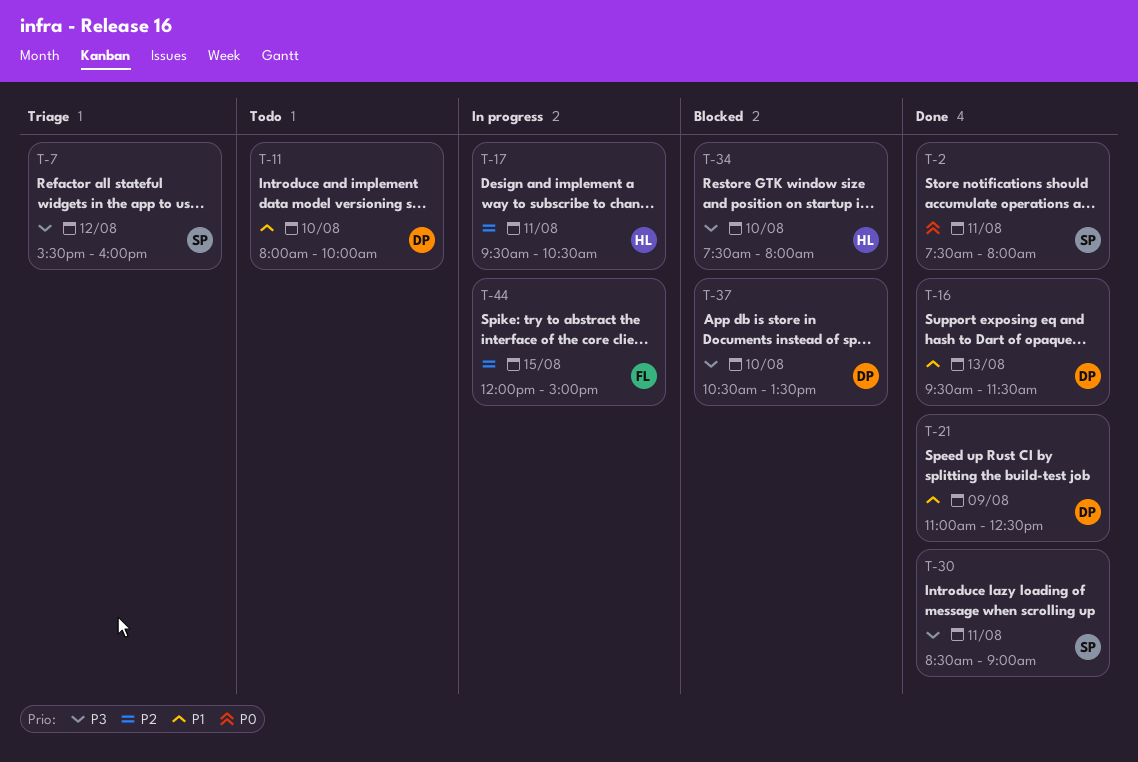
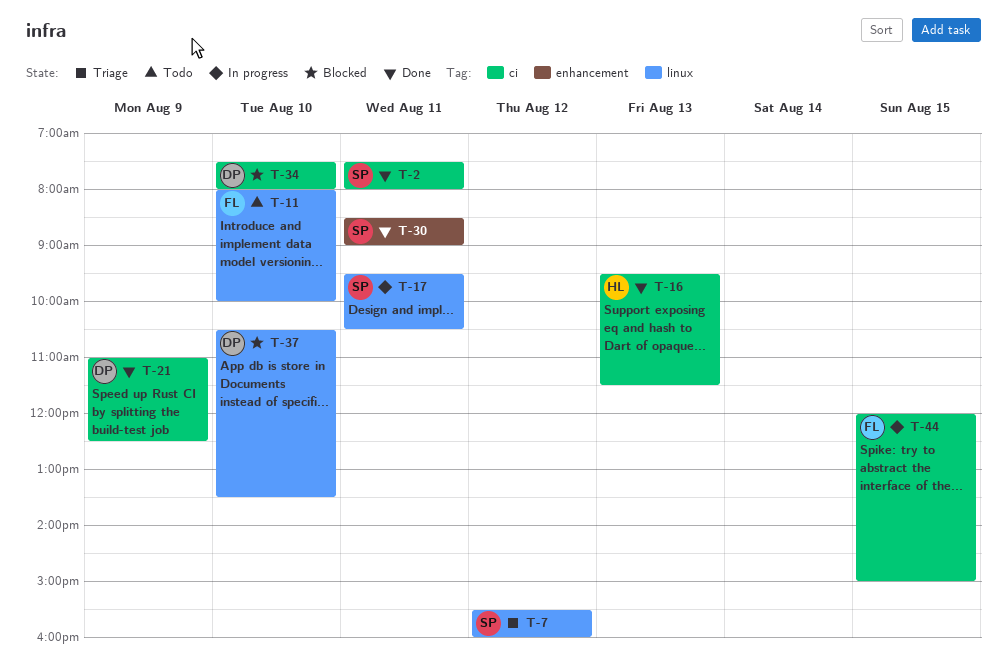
T-11, owner: DP -> FL
T-16, owner: DP -> HL
T-17, owner: HL -> SP
T-34, owner: HL -> DP

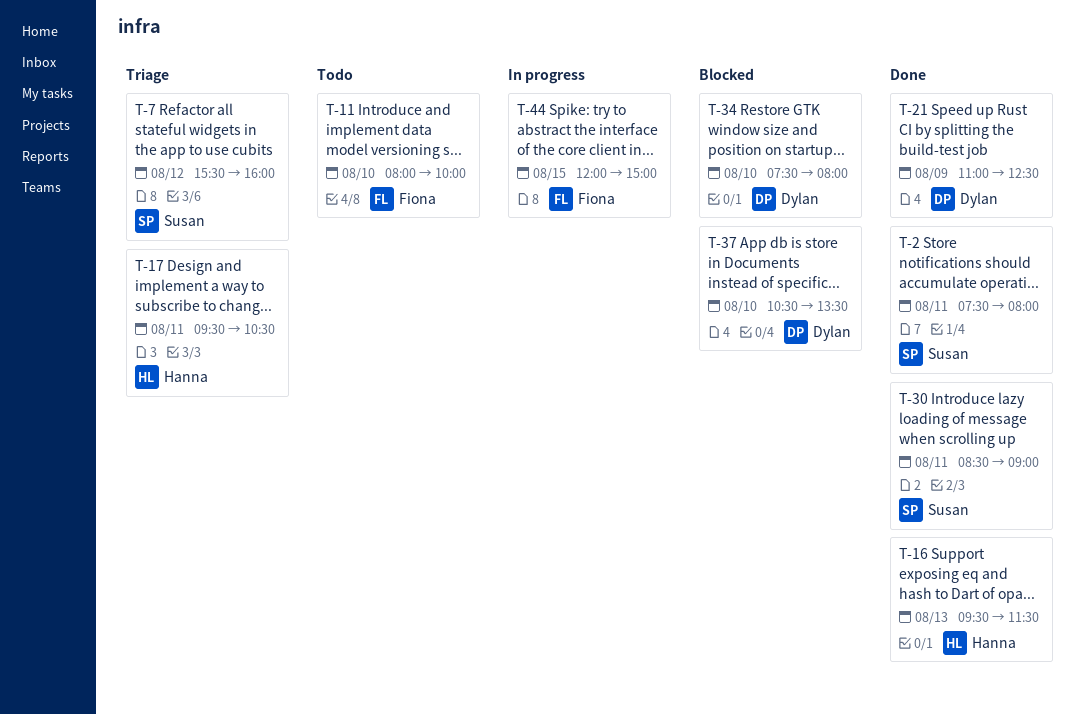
T-17, status: In progress -> Triage
T-17, owner: Susan -> Hanna

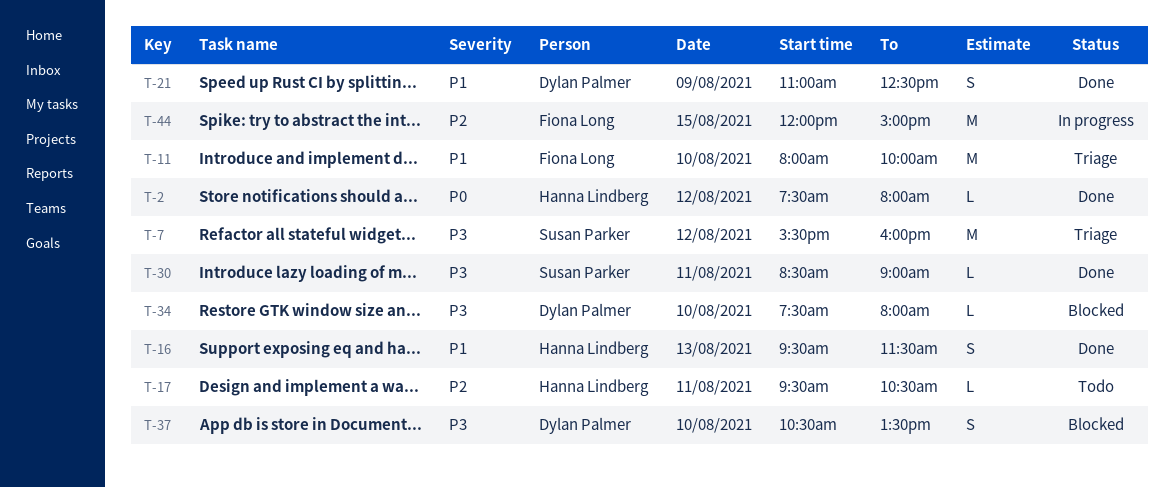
T-2, owner: Susan Parker -> Hanna Lindberg
T-2, day: Aug 11 -> Aug 12
T-11, status: Todo -> Triage
T-17, status: Triage -> Todo

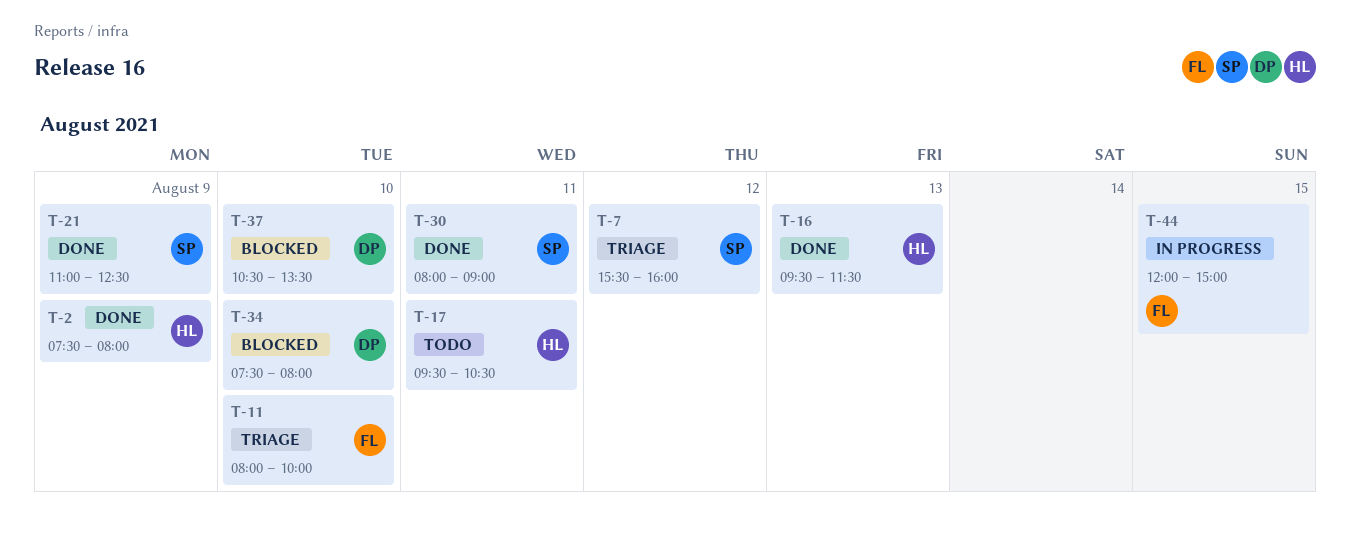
T-2, day: Aug 12 -> Aug 9
T-21, owner: Dylan Palmer -> Susan Parker
T-30, begins: 08:30 -> 08:00

